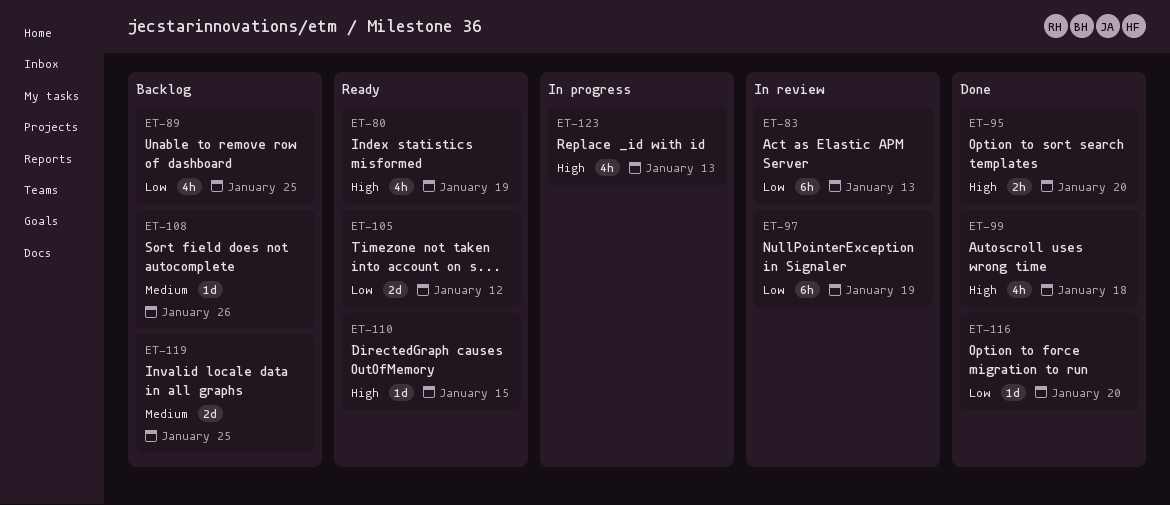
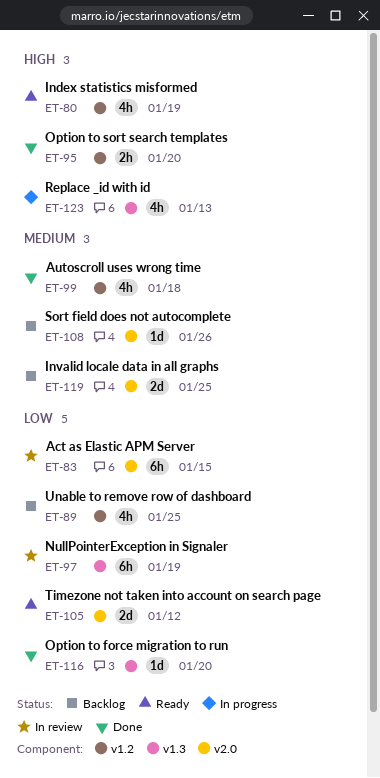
ET-83, due: Jan 13 -> Jan 15
ET-99, priority: High -> Medium
ET-110: present -> none

